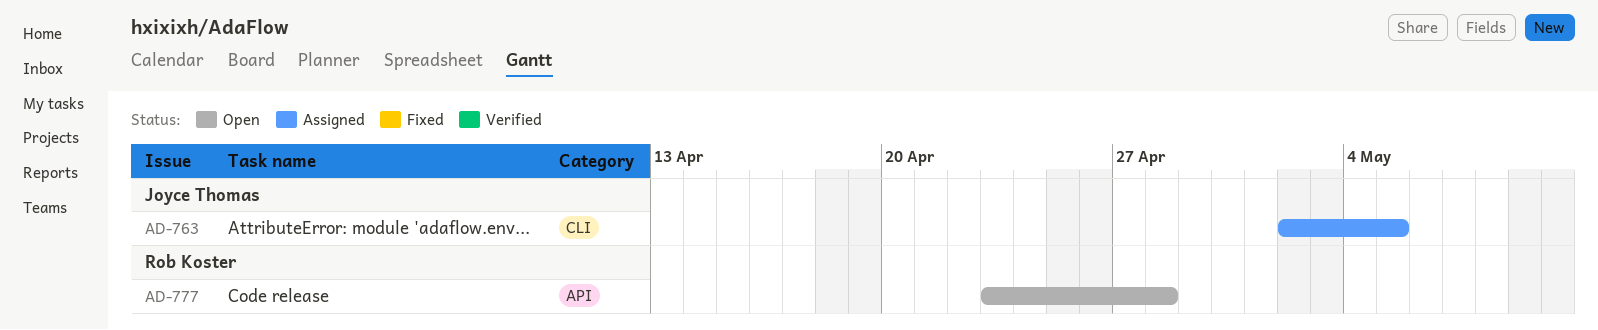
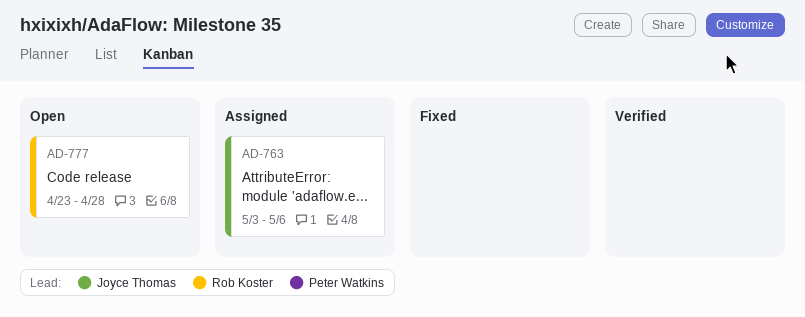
AD-763, start: May 2 -> May 3
AD-763, due: May 5 -> May 6

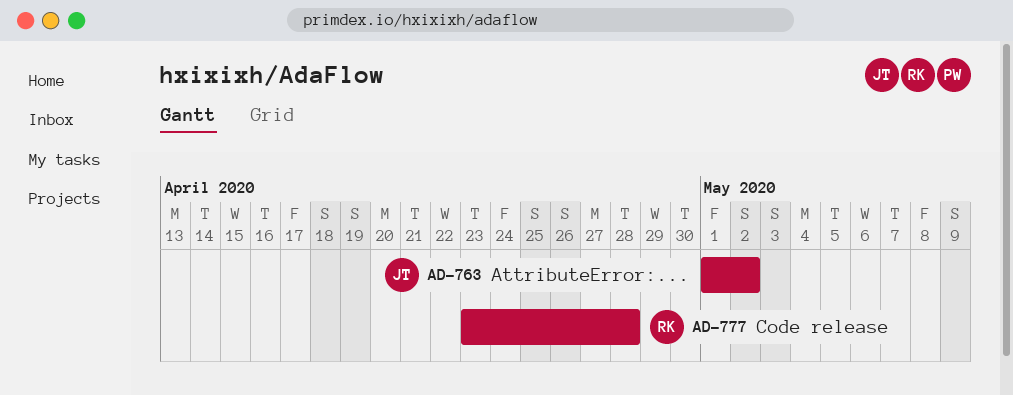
AD-763, start: May 3 -> May 1
AD-763, due: May 6 -> May 2

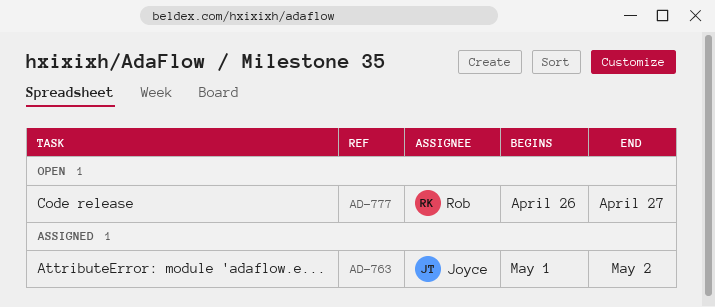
AD-777, start: Apr 23 -> Apr 26
AD-777, due: Apr 28 -> Apr 27

